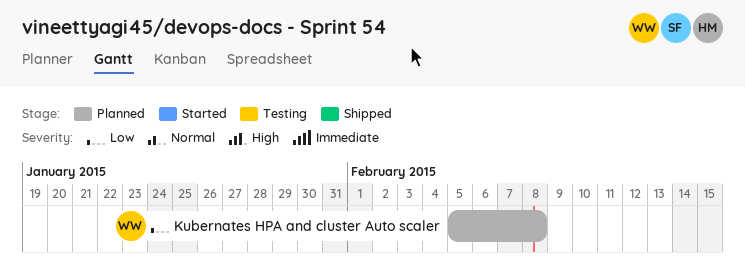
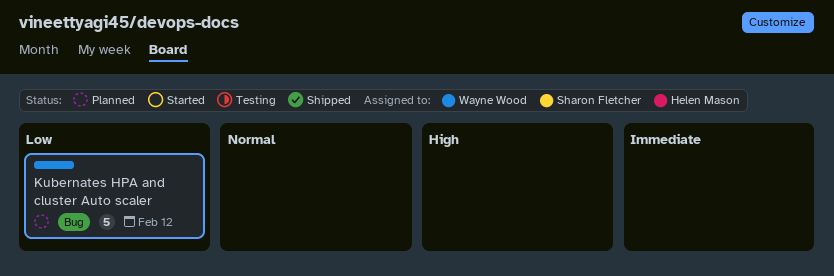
Kubernates HPA and cluster Auto scaler, due: Feb 8 -> Feb 12

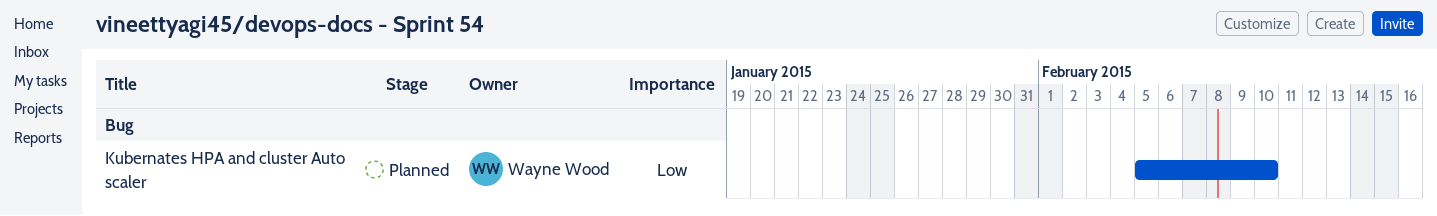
Kubernates HPA and cluster Auto scaler, due: Feb 12 -> Feb 10

